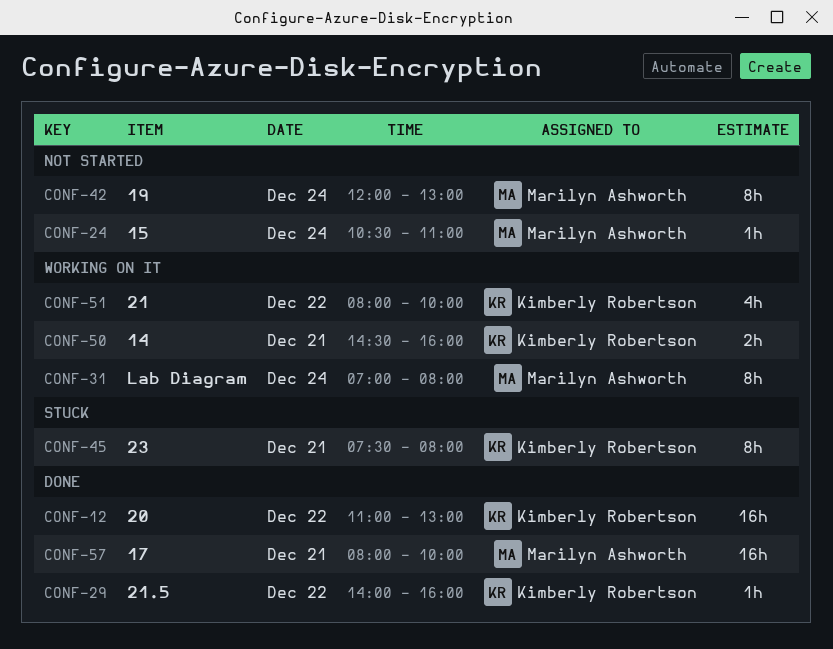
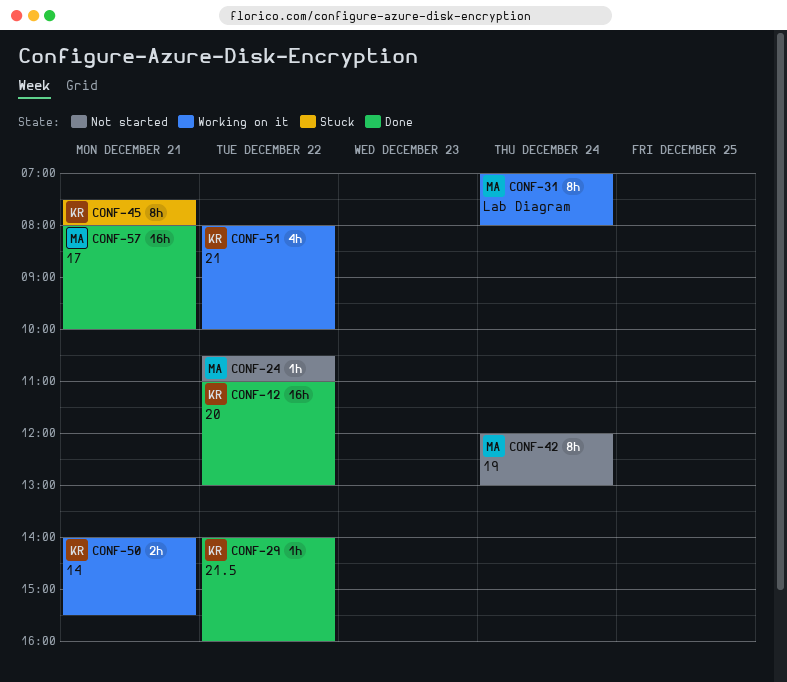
CONF-24, day: Dec 24 -> Dec 22
CONF-50, begins: 14:30 -> 14:00
CONF-50, ends: 16:00 -> 15:30

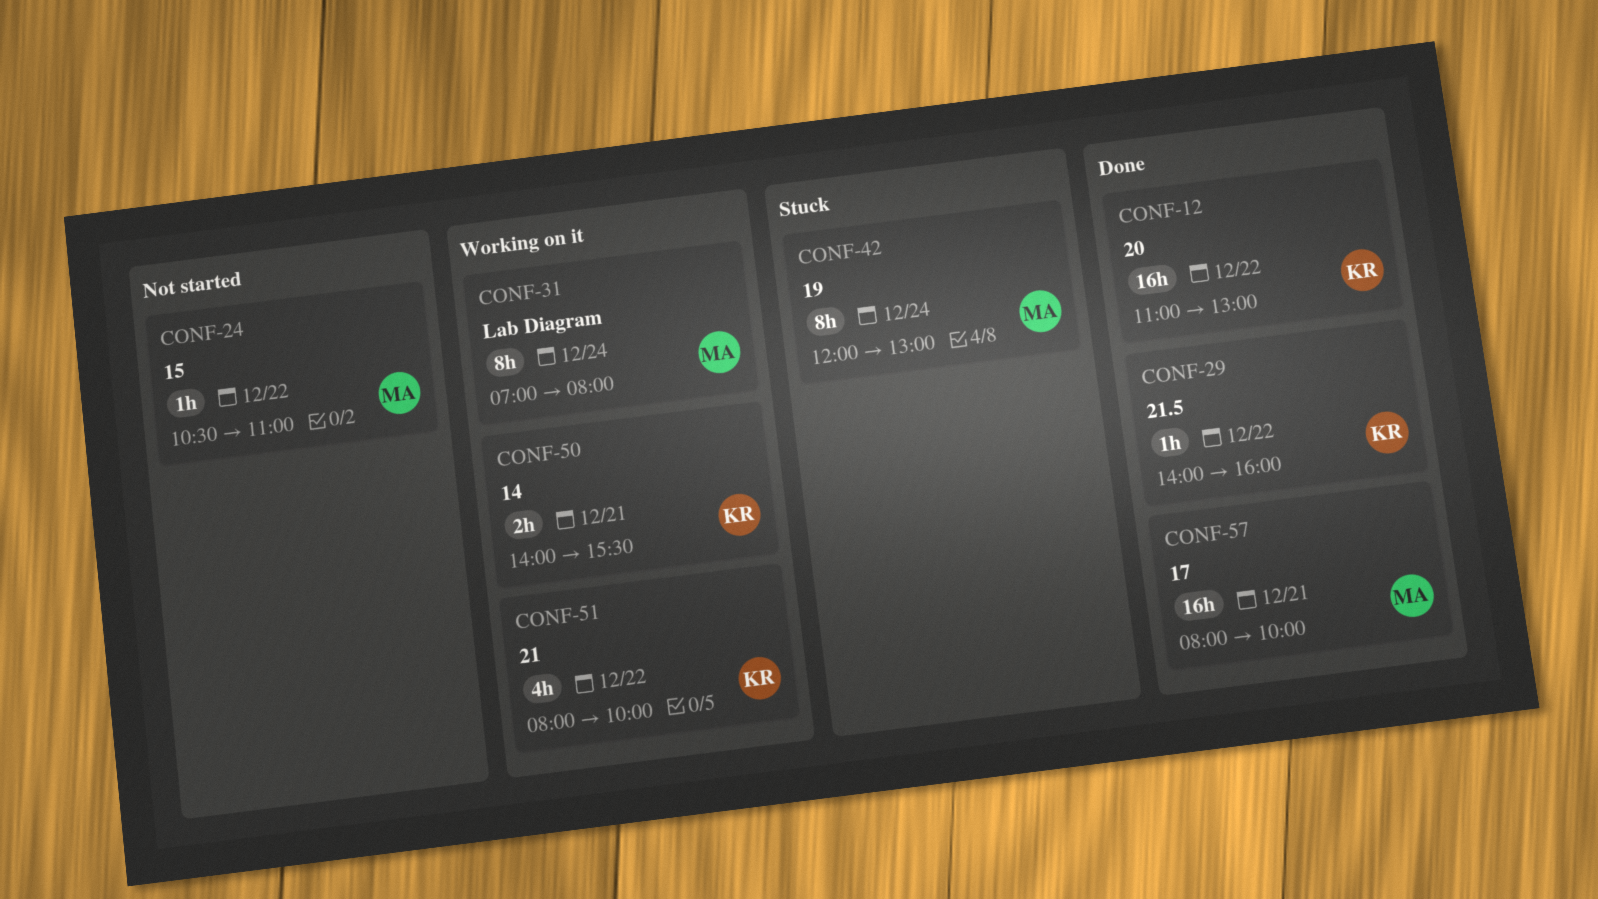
CONF-42, status: Not started -> Stuck
CONF-45: present -> none

